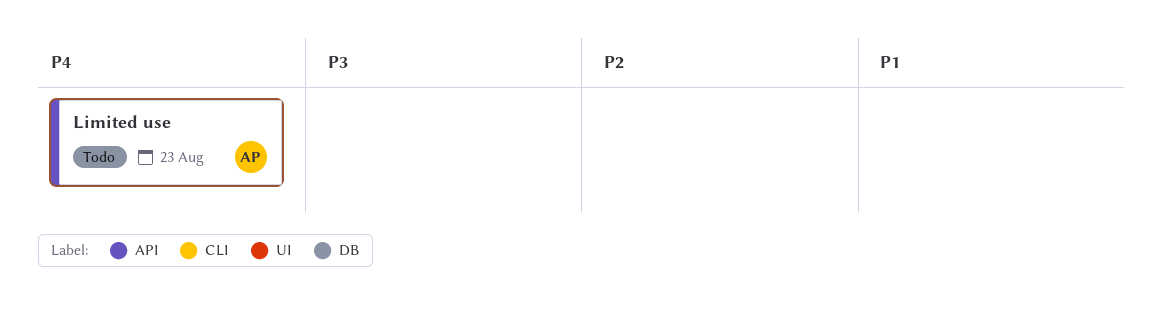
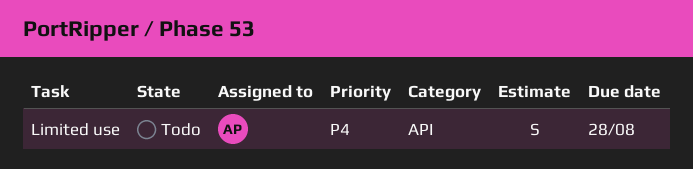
Limited use, due: Aug 23 -> Aug 28

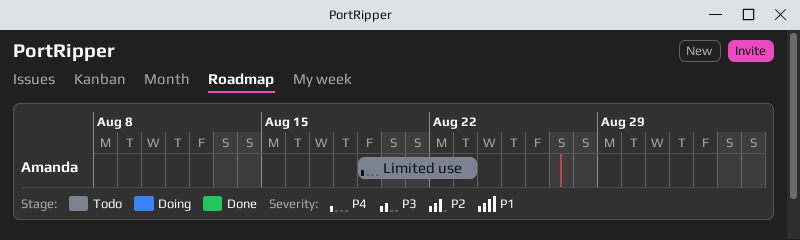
Limited use, due: Aug 28 -> Aug 23

